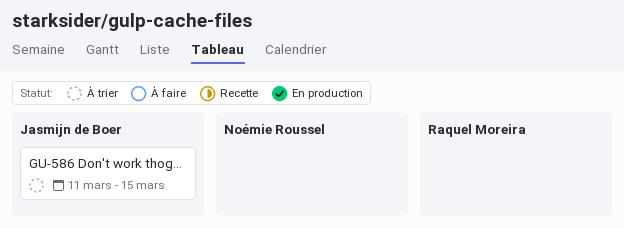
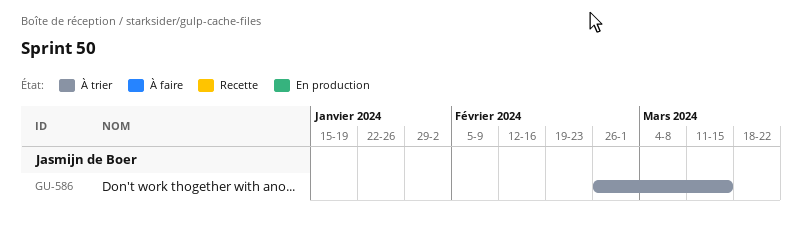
GU-586, start: Mar 11 -> Feb 26

